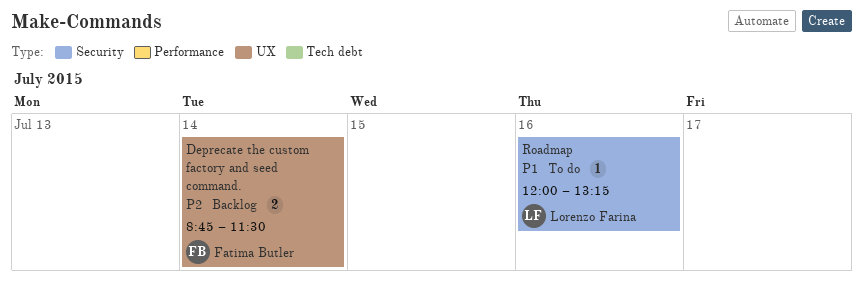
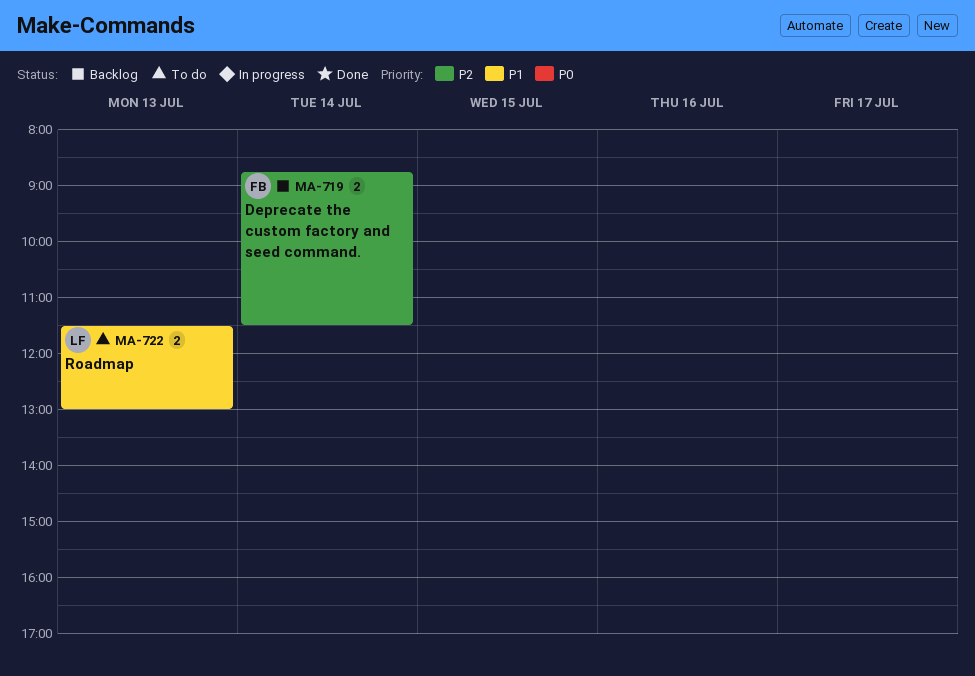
Roadmap, estimate: 1 -> 2
Roadmap, day: Jul 16 -> Jul 13
Roadmap, begins: 12:00 -> 11:30
Roadmap, ends: 13:15 -> 13:00

